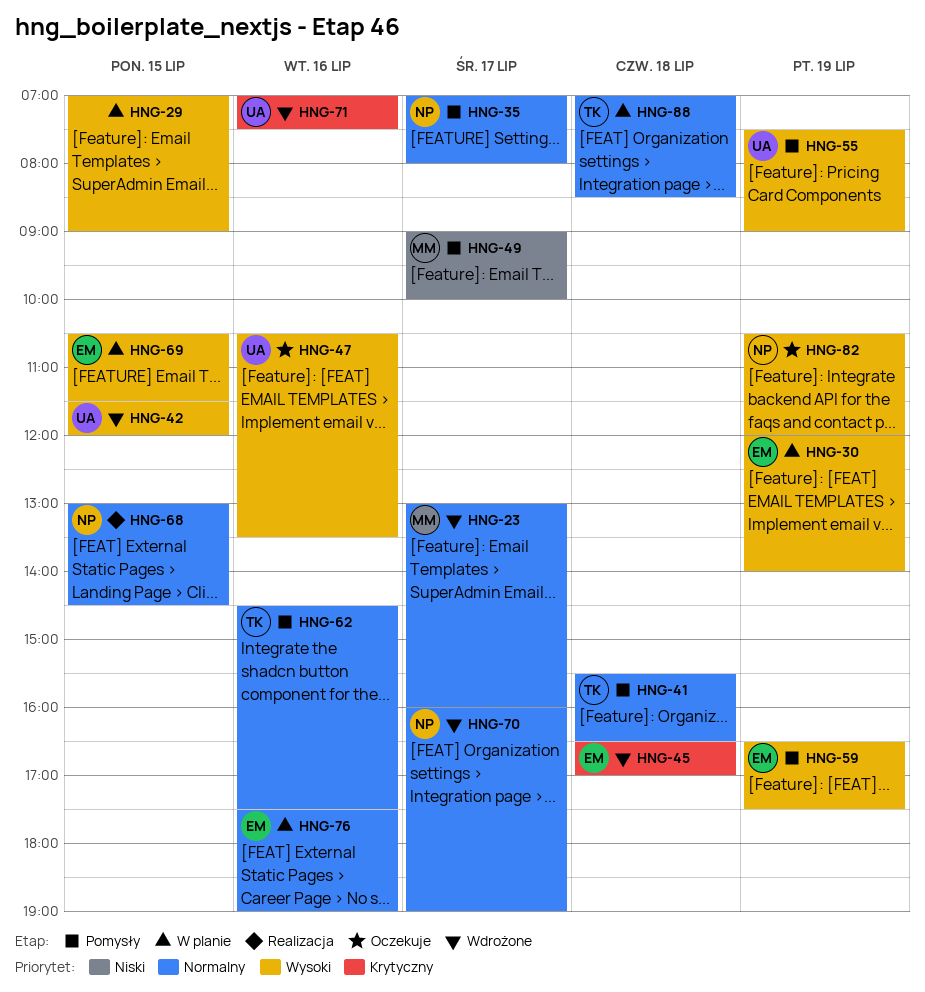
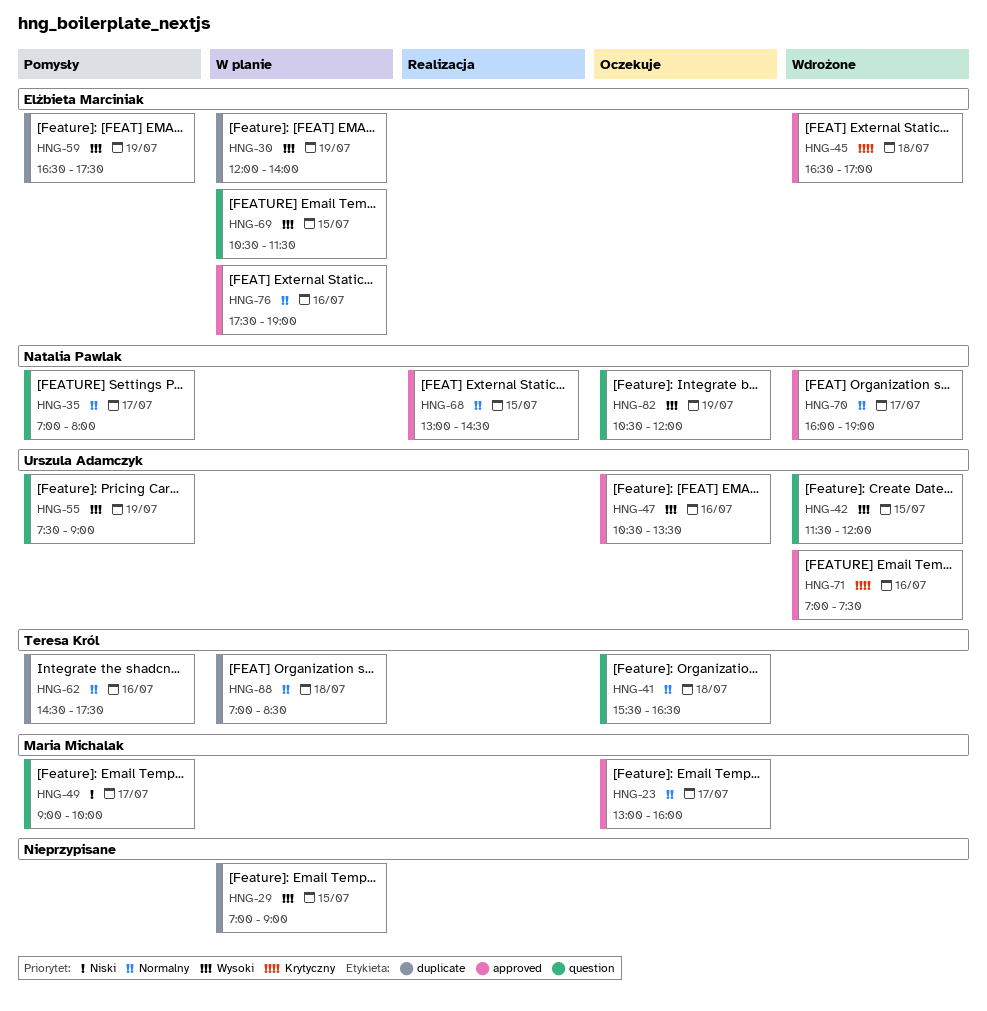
HNG-23, status: Wdrożone -> Oczekuje
HNG-41, status: Pomysły -> Oczekuje

